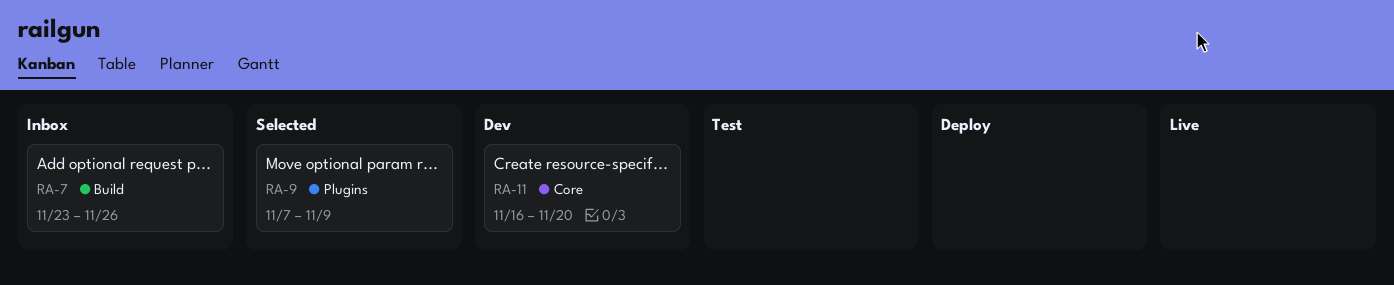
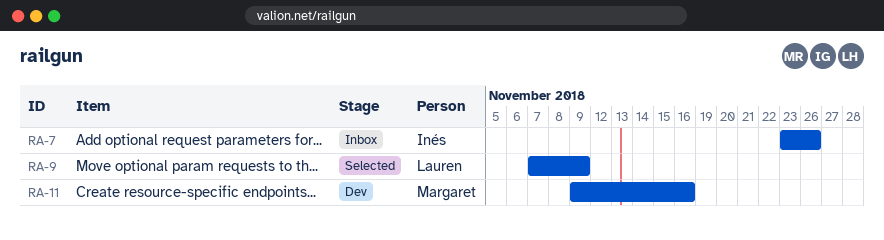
RA-11, start: Nov 16 -> Nov 9
RA-11, due: Nov 20 -> Nov 16

